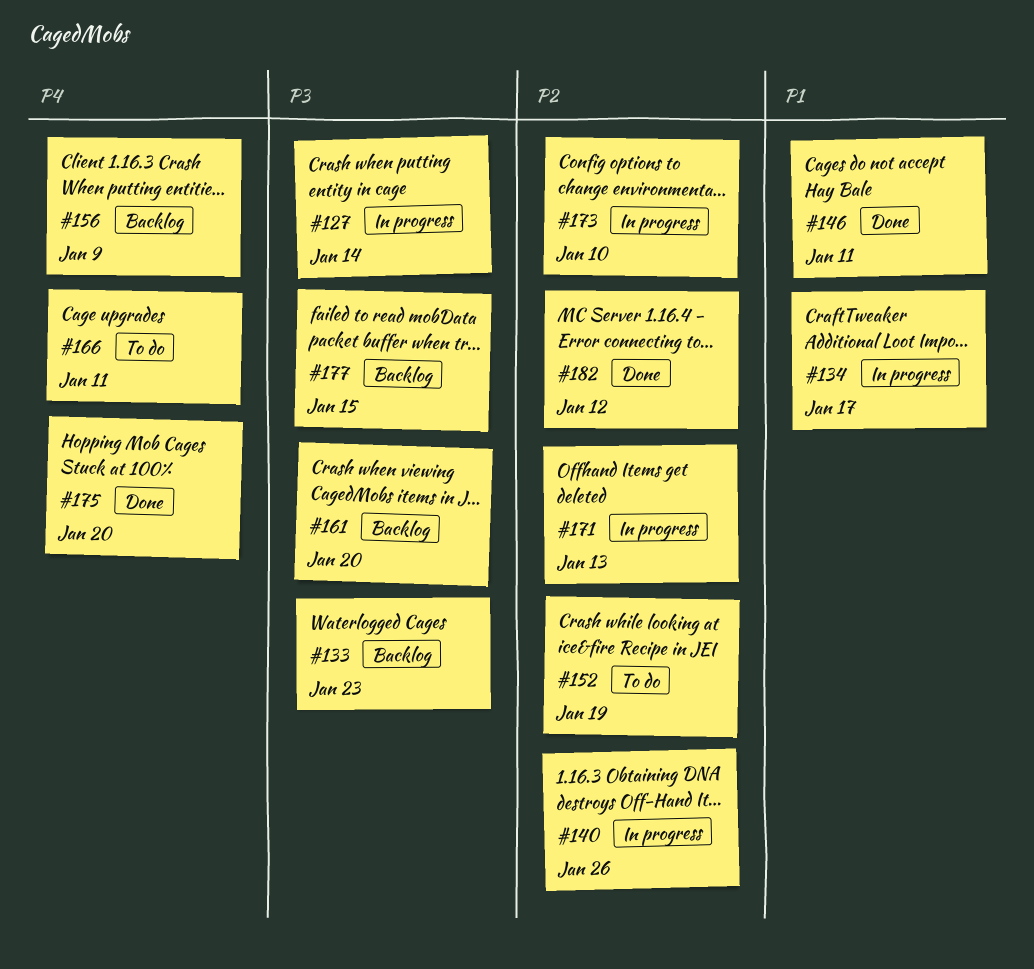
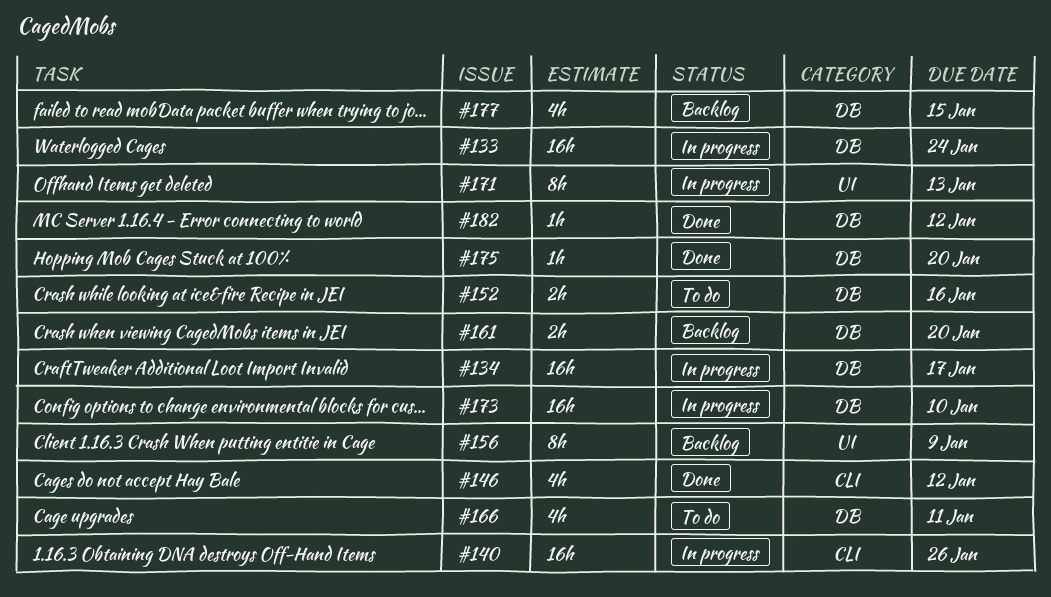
#127: present -> none
#133, status: Backlog -> In progress
#133, due: Jan 23 -> Jan 24
#146, due: Jan 11 -> Jan 12
#152, due: Jan 19 -> Jan 16

